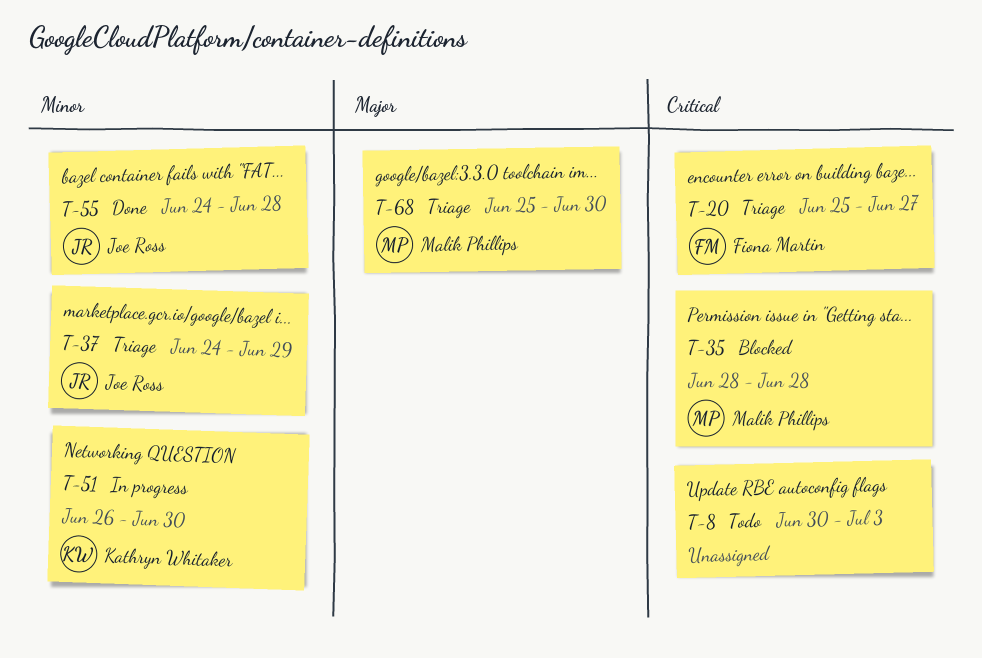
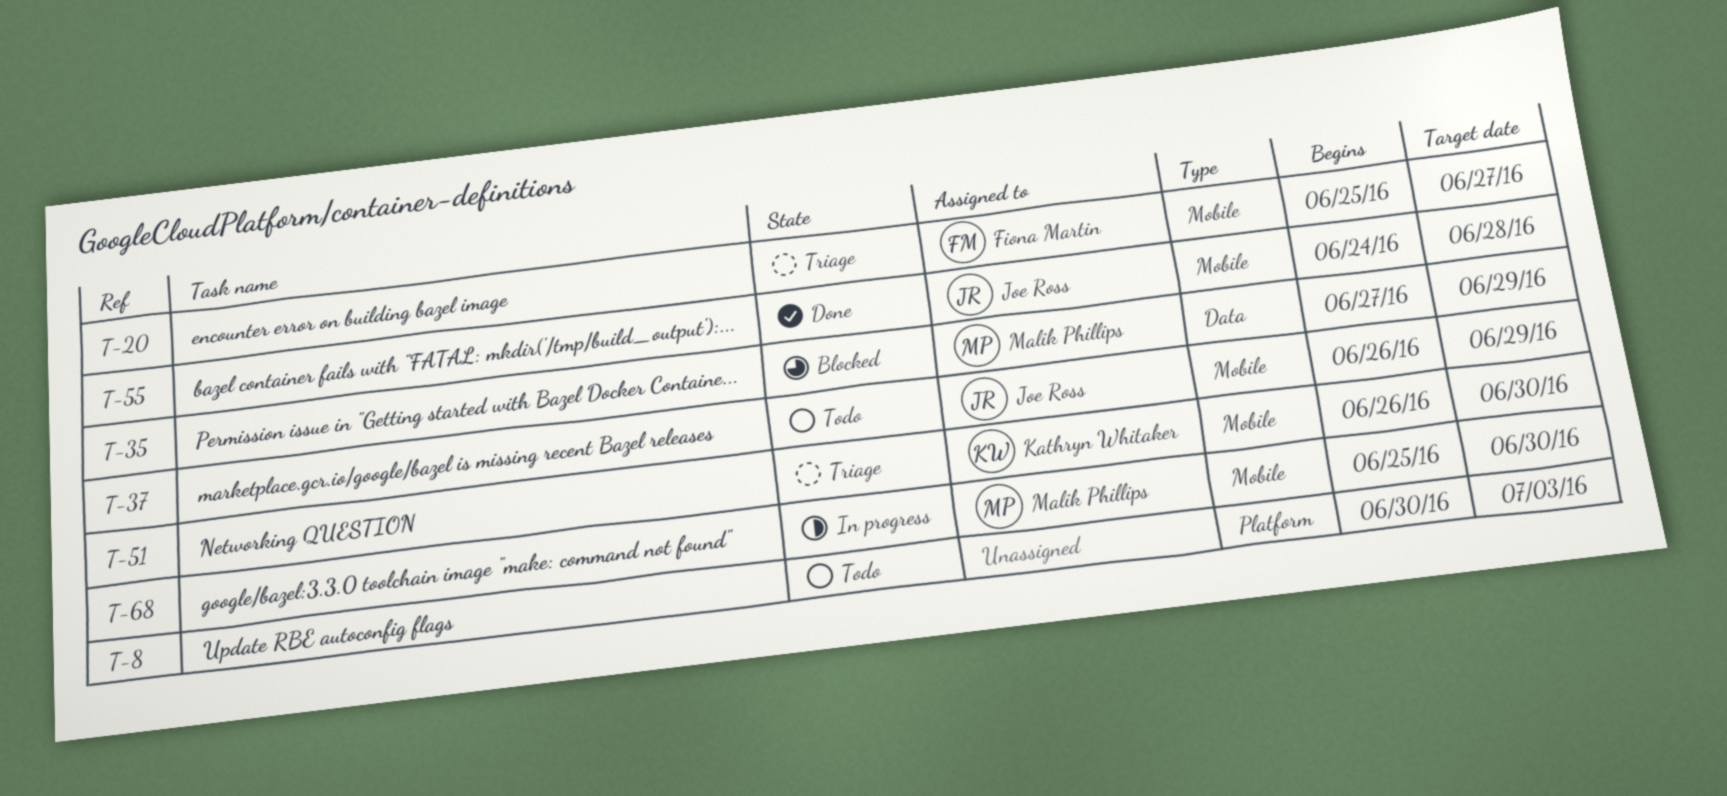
T-35, start: Jun 28 -> Jun 27
T-35, due: Jun 28 -> Jun 29
T-37, status: Triage -> Todo
T-37, start: Jun 24 -> Jun 26
T-51, status: In progress -> Triage
T-68, status: Triage -> In progress

